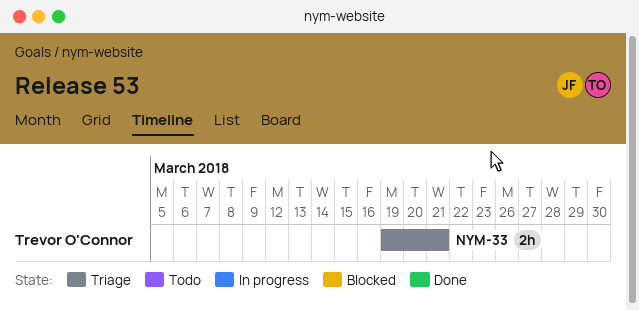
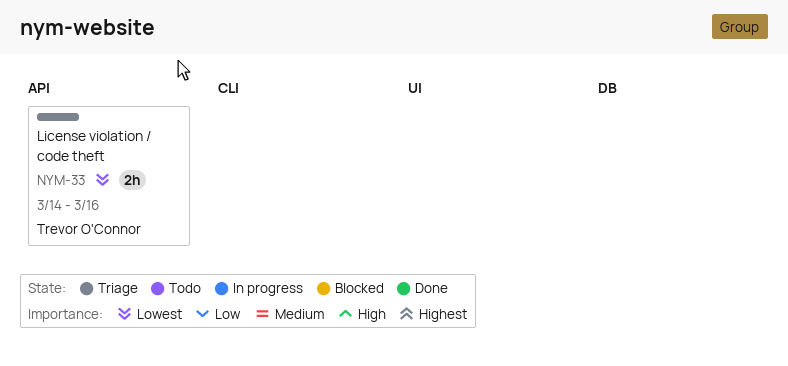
NYM-33, start: Mar 19 -> Mar 14
NYM-33, due: Mar 21 -> Mar 16

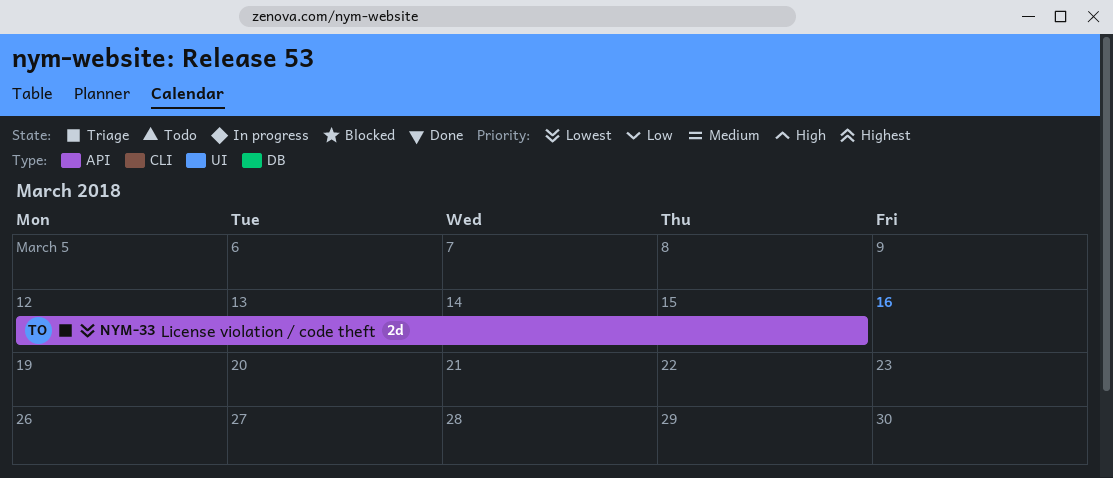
NYM-33, estimate: 2h -> 2d
NYM-33, start: Mar 14 -> Mar 12
NYM-33, due: Mar 16 -> Mar 15

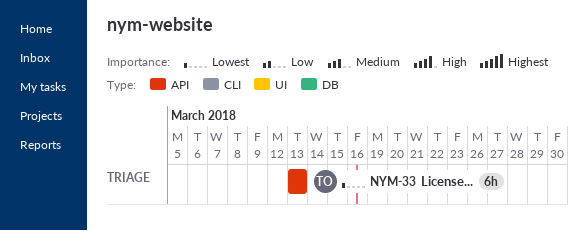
NYM-33, estimate: 2d -> 6h
NYM-33, start: Mar 12 -> Mar 13
NYM-33, due: Mar 15 -> Mar 13

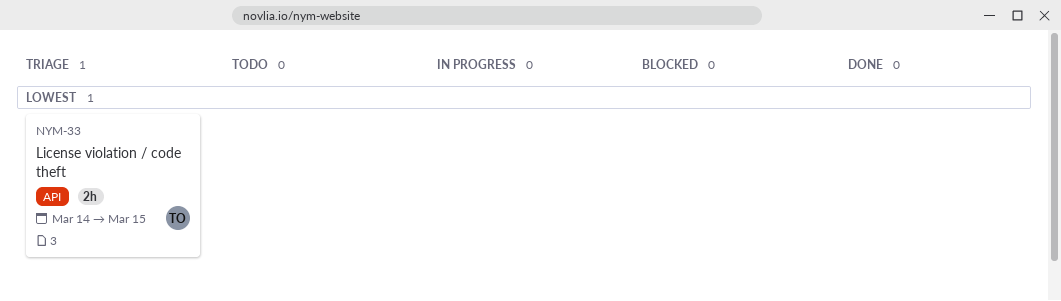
NYM-33, estimate: 6h -> 2h
NYM-33, start: Mar 13 -> Mar 14
NYM-33, due: Mar 13 -> Mar 15

